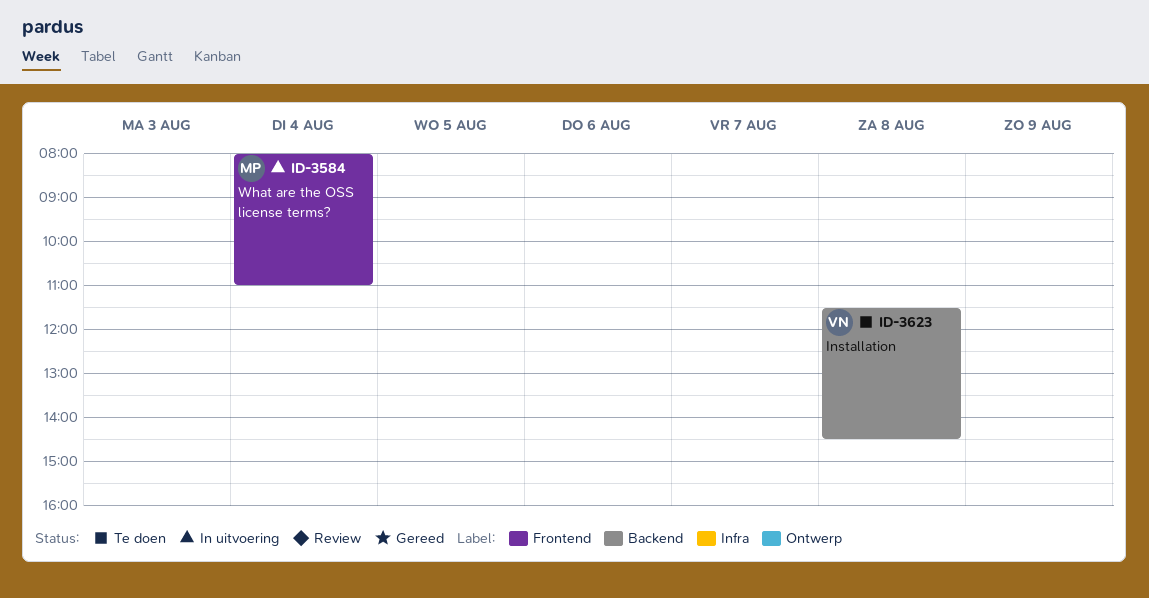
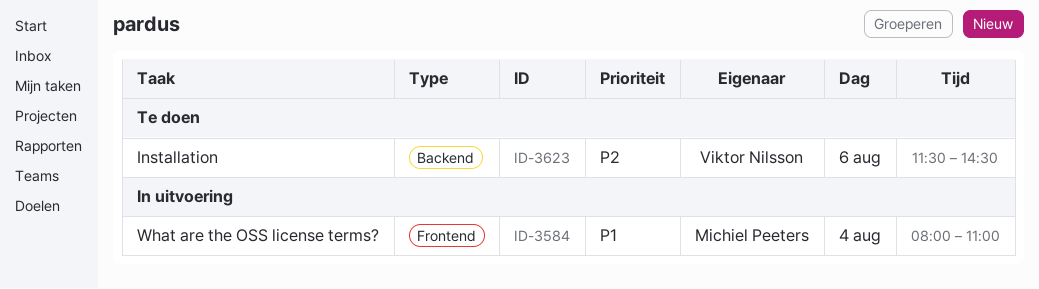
ID-3623, day: Aug 8 -> Aug 6

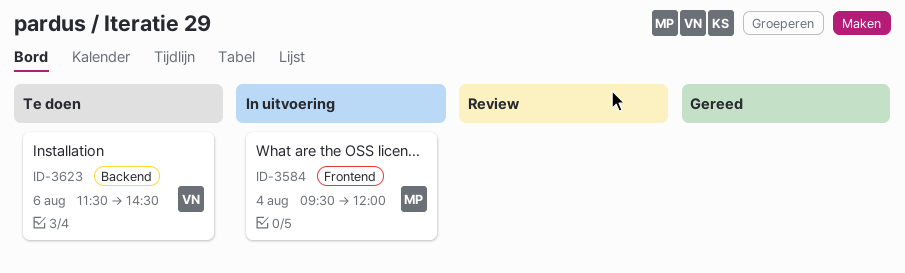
ID-3584, begins: 08:00 -> 09:30
ID-3584, ends: 11:00 -> 12:00

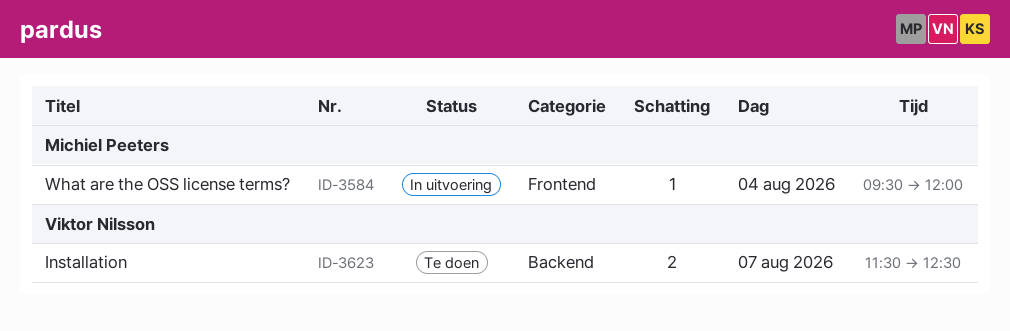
ID-3623, day: Aug 6 -> Aug 7
ID-3623, ends: 14:30 -> 12:30

